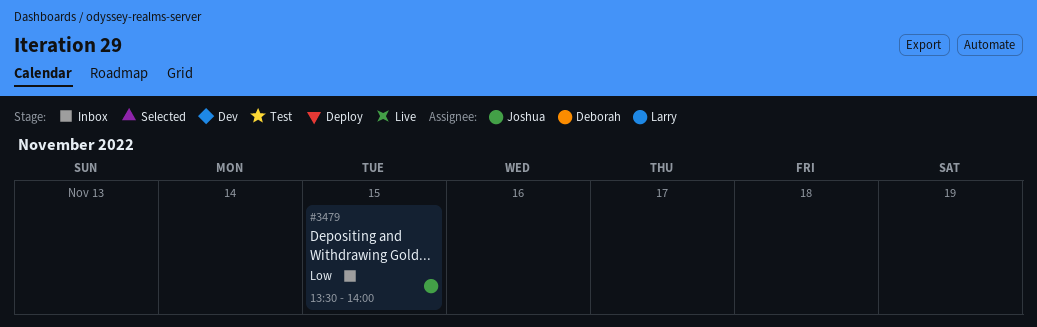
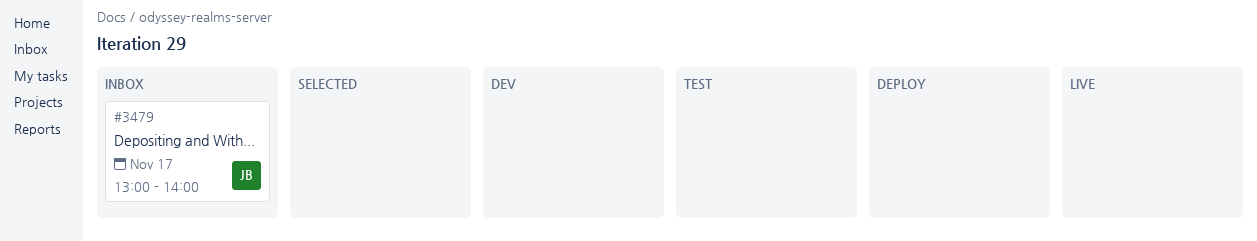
#3479, day: Nov 15 -> Nov 17
#3479, begins: 13:30 -> 13:00

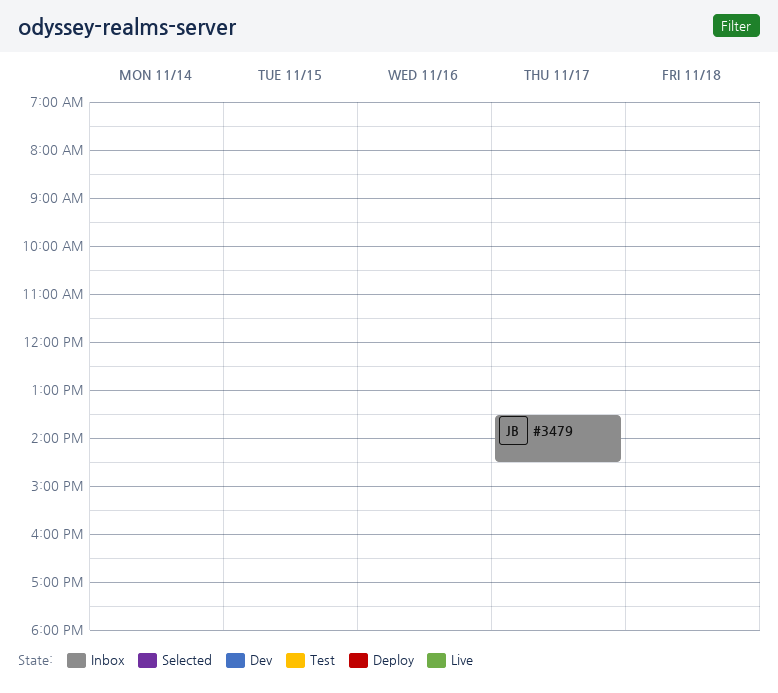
#3479, begins: 13:00 -> 13:30
#3479, ends: 14:00 -> 14:30

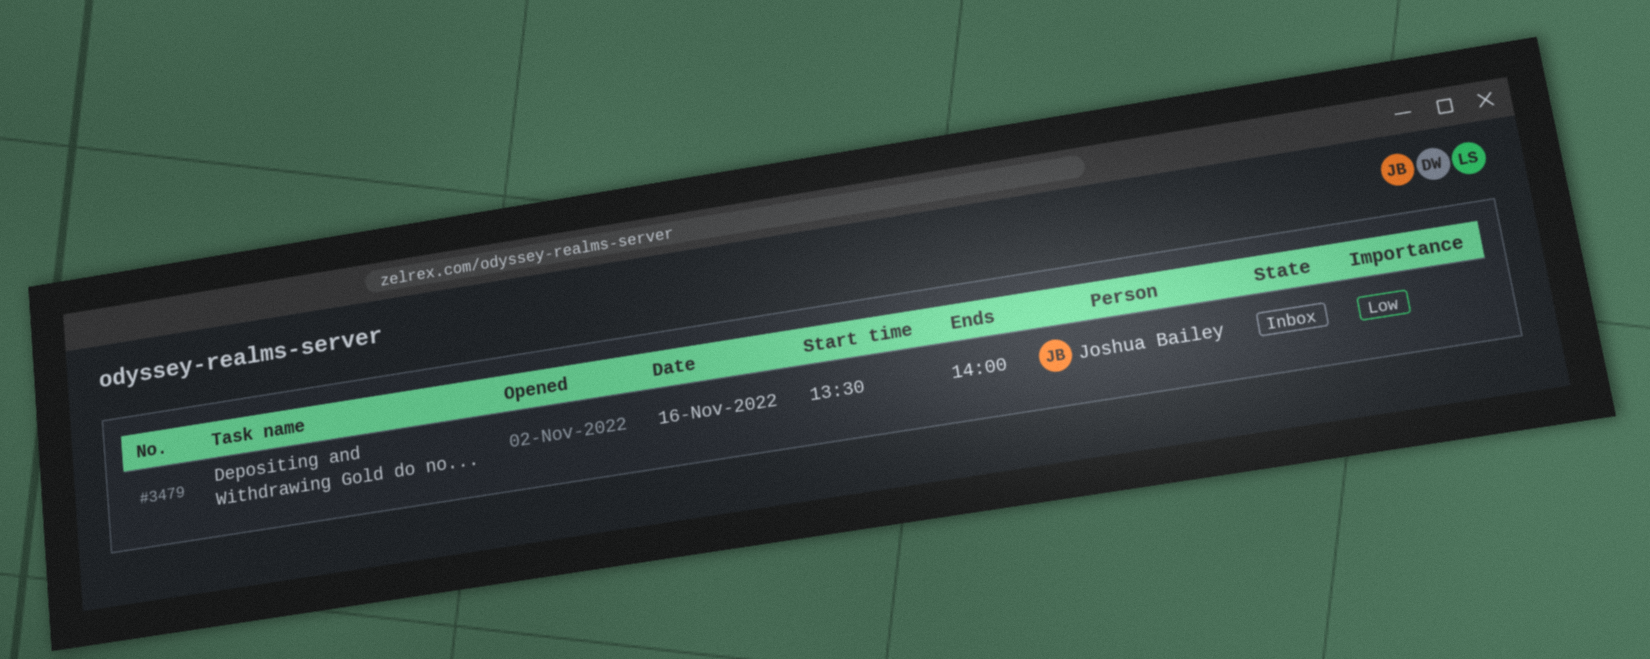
#3479, day: Nov 17 -> Nov 16
#3479, ends: 14:30 -> 14:00

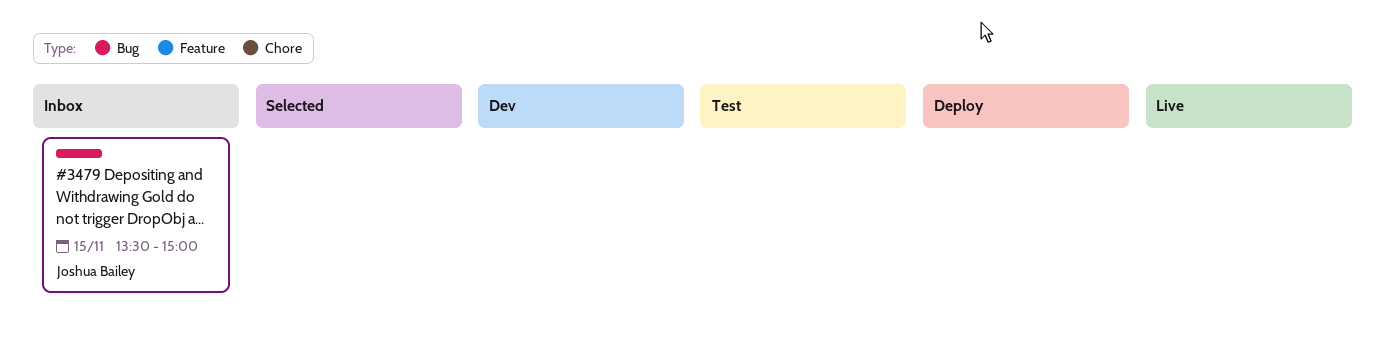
#3479, day: Nov 16 -> Nov 15
#3479, ends: 14:00 -> 15:00

